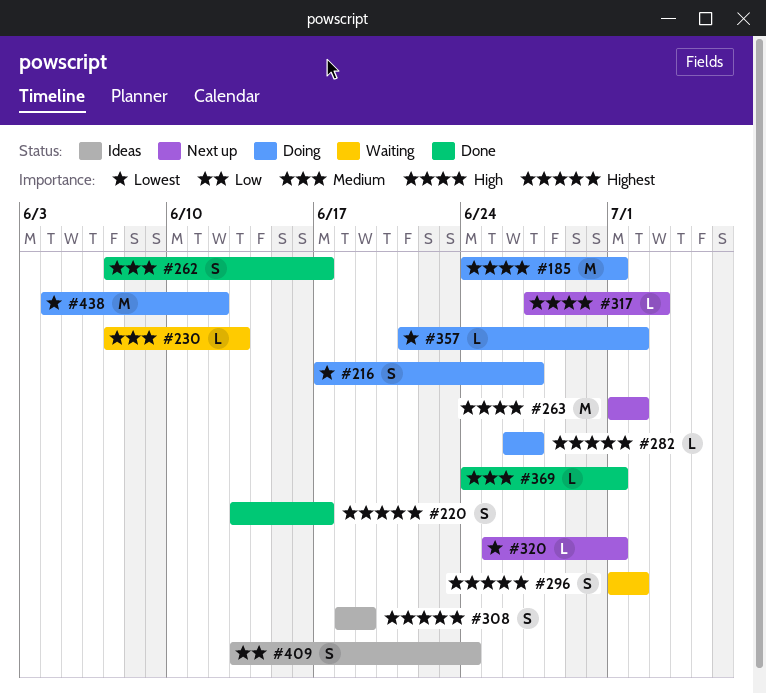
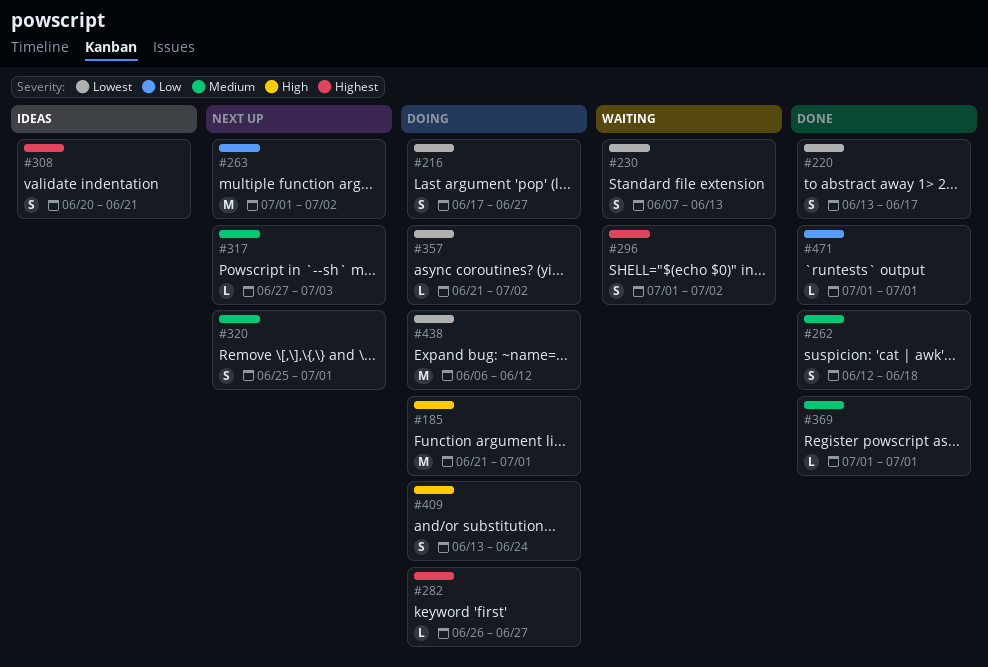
#185, start: Jun 24 -> Jun 21
#220, priority: Highest -> Lowest
#230, priority: Medium -> Lowest
#230, estimate: L -> S
#262, start: Jun 7 -> Jun 12
#262, due: Jun 17 -> Jun 18
#263, priority: High -> Low
#308, start: Jun 18 -> Jun 20
#308, due: Jun 19 -> Jun 21
#317, priority: High -> Medium
#320, priority: Lowest -> Medium
#320, estimate: L -> S
#369, start: Jun 24 -> Jul 1
#409, status: Ideas -> Doing
#409, priority: Low -> High
#438, start: Jun 4 -> Jun 6
#471: none -> present

